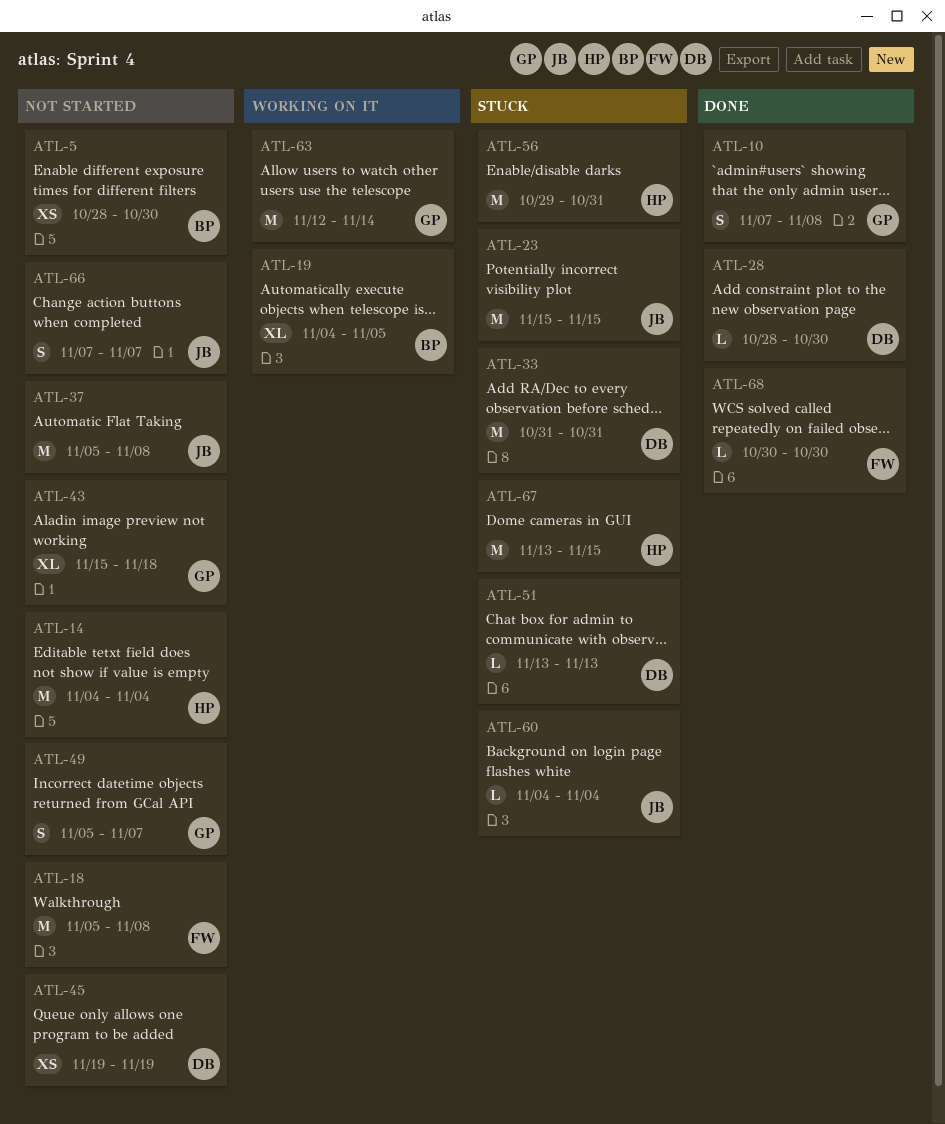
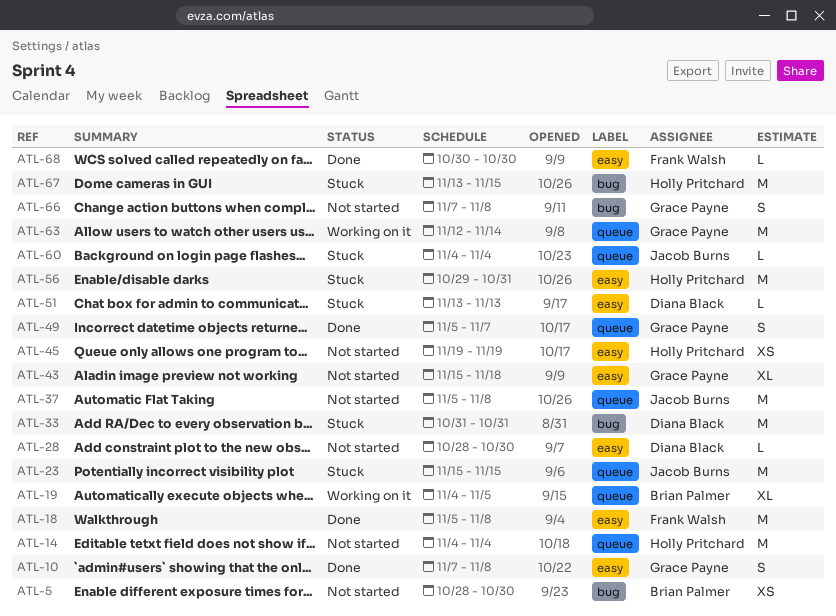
ATL-18, status: Not started -> Done
ATL-28, status: Done -> Not started
ATL-45, owner: Diana Black -> Holly Pritchard
ATL-49, status: Not started -> Done
ATL-66, owner: Jacob Burns -> Grace Payne
ATL-66, due: Nov 7 -> Nov 8

